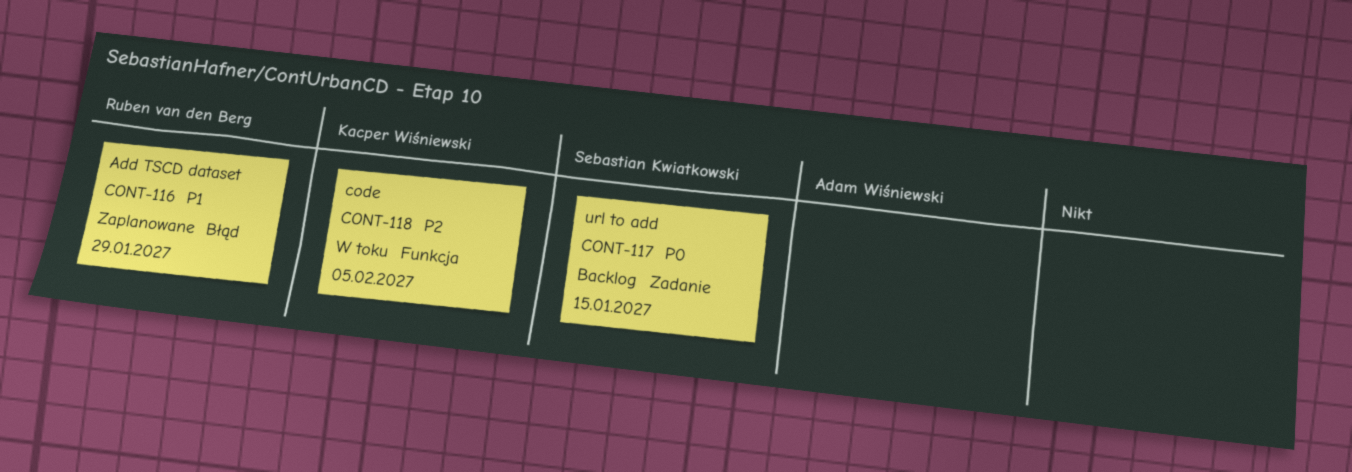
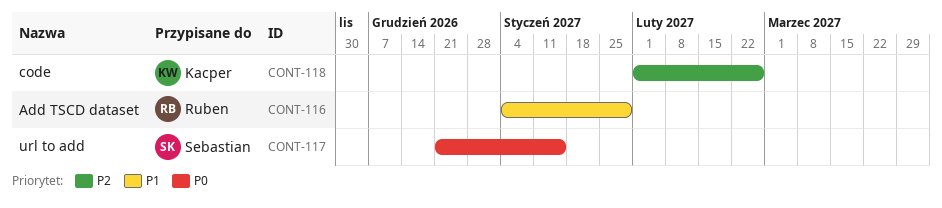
CONT-118, due: Feb 5 -> Feb 26

